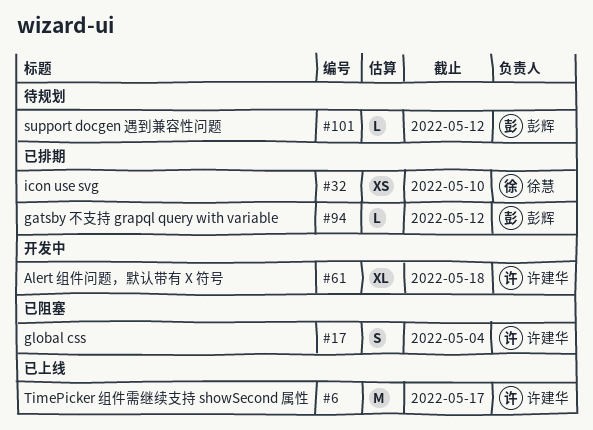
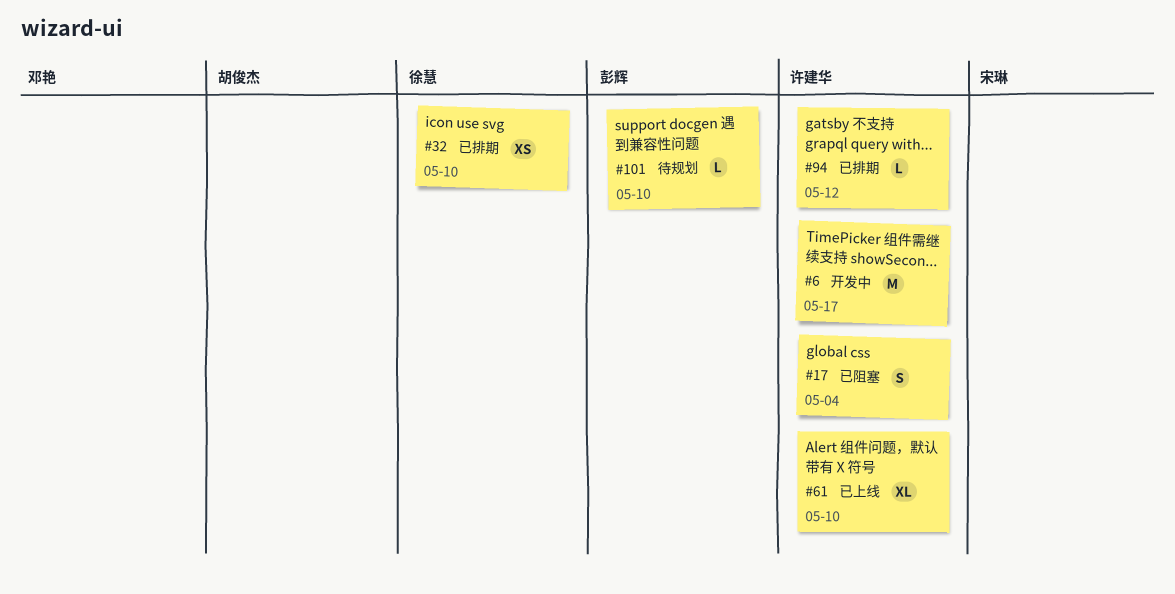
#6, status: 已上线 -> 开发中
#61, status: 开发中 -> 已上线
#61, due: May 18 -> May 10
#94, owner: 彭辉 -> 许建华
#101, due: May 12 -> May 10

